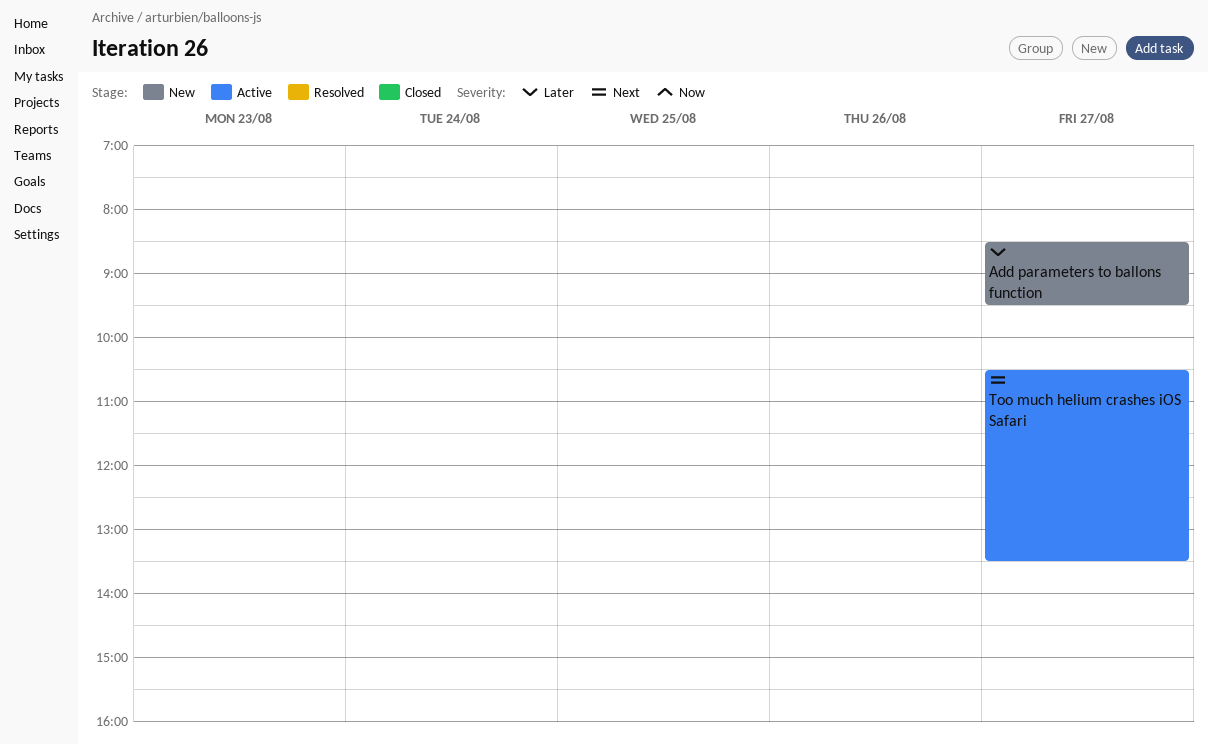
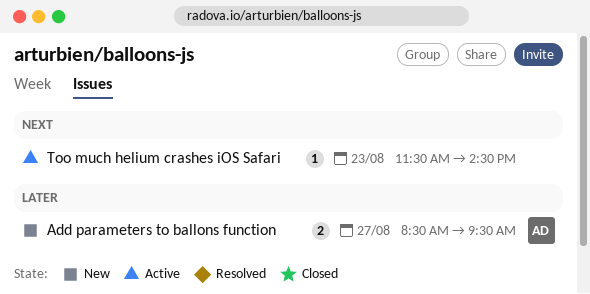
Too much helium crashes iOS Safari, day: Aug 27 -> Aug 23
Too much helium crashes iOS Safari, begins: 10:30 -> 11:30
Too much helium crashes iOS Safari, ends: 13:30 -> 14:30

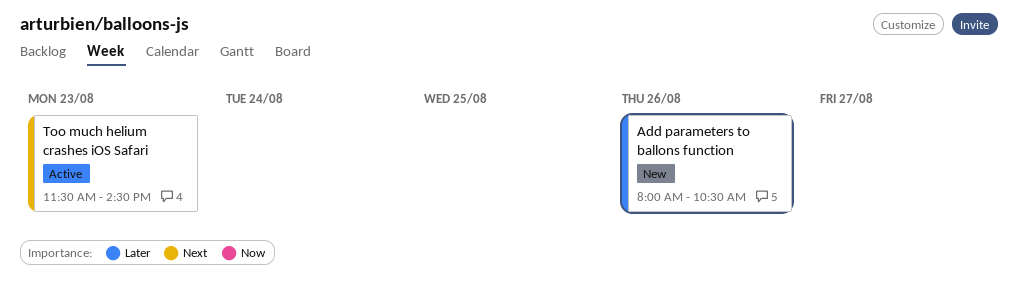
Add parameters to ballons function, day: Aug 27 -> Aug 26
Add parameters to ballons function, begins: 08:30 -> 08:00
Add parameters to ballons function, ends: 09:30 -> 10:30

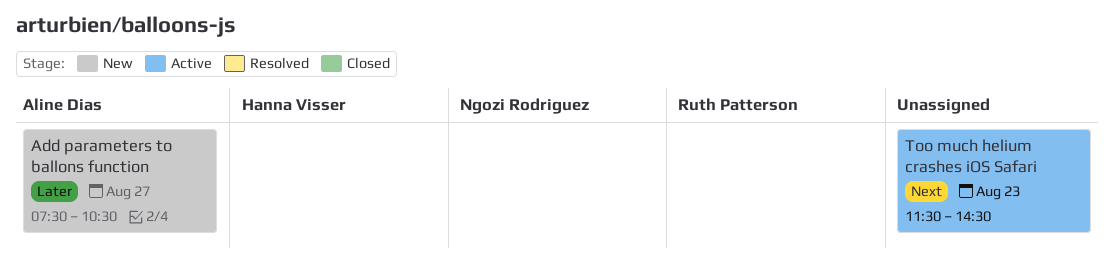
Add parameters to ballons function, day: Aug 26 -> Aug 27
Add parameters to ballons function, begins: 08:00 -> 07:30

